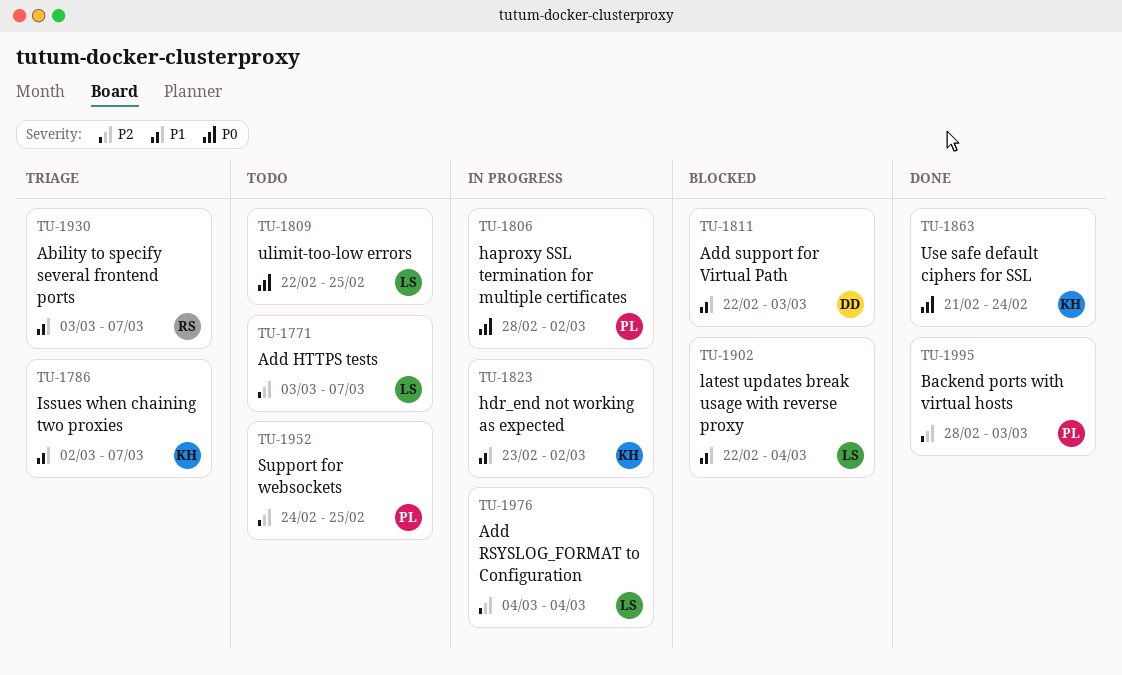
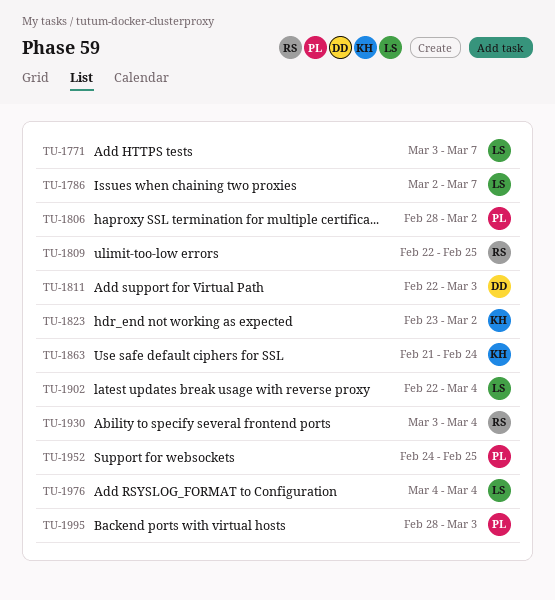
TU-1786, owner: KH -> LS
TU-1809, owner: LS -> RS
TU-1930, due: Mar 7 -> Mar 4

